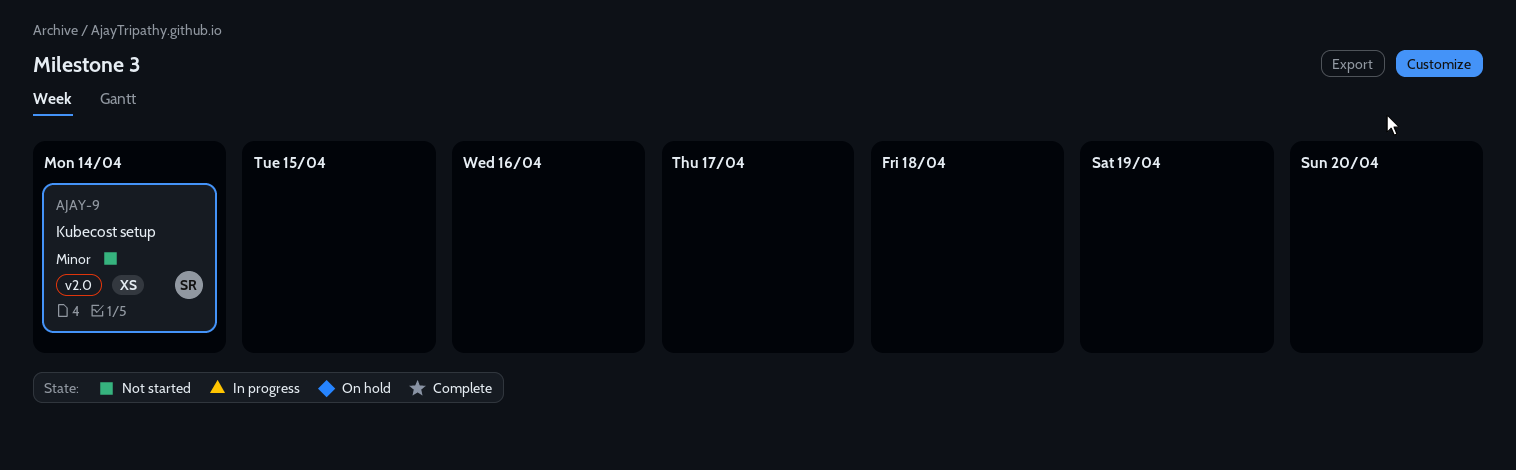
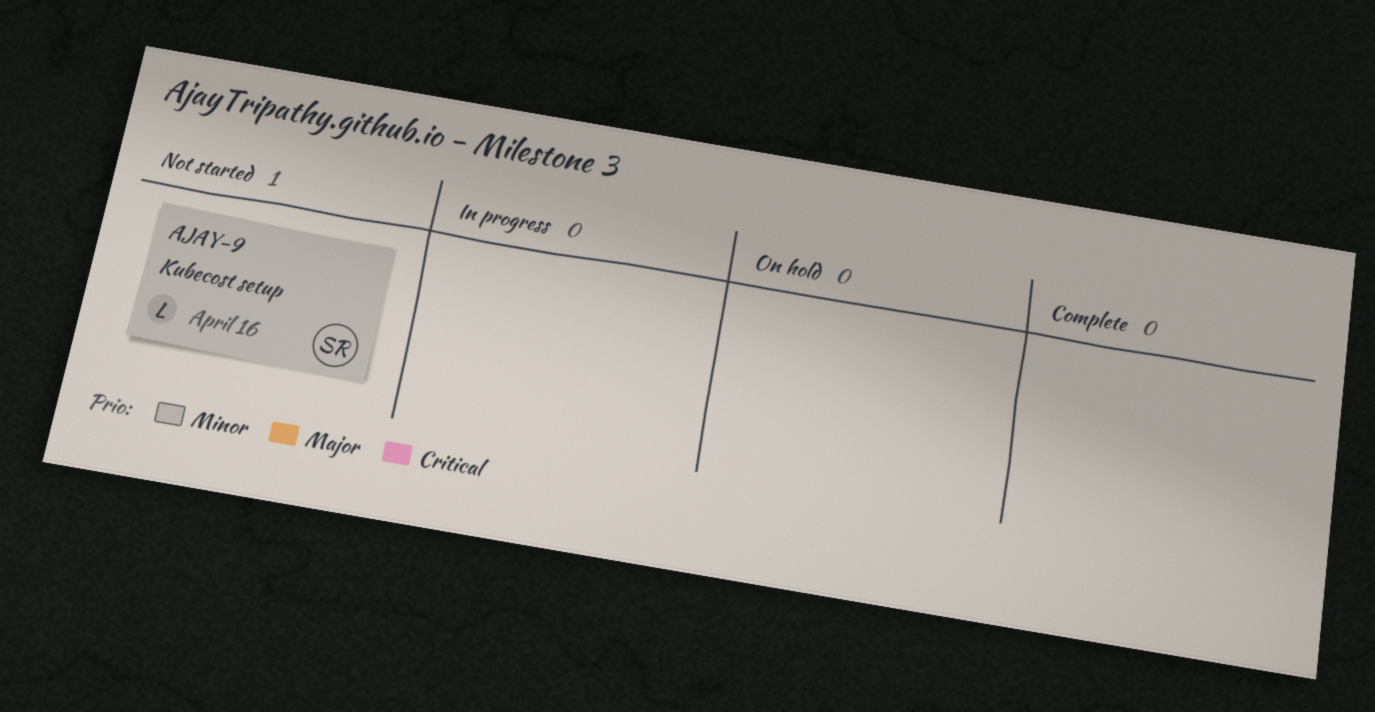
AJAY-9, estimate: XS -> L
AJAY-9, due: Apr 14 -> Apr 16

